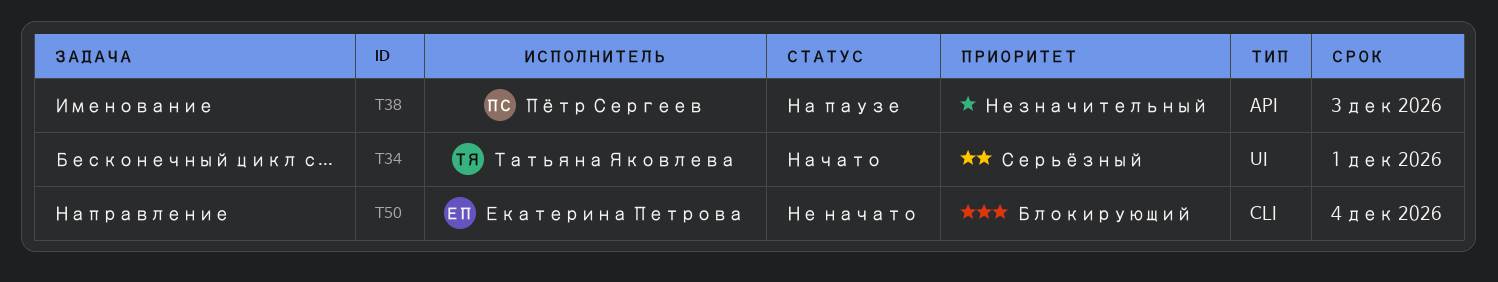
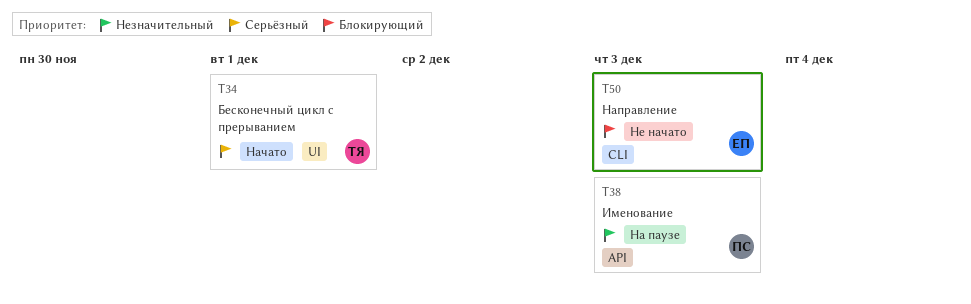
T50, due: Dec 4 -> Dec 3

